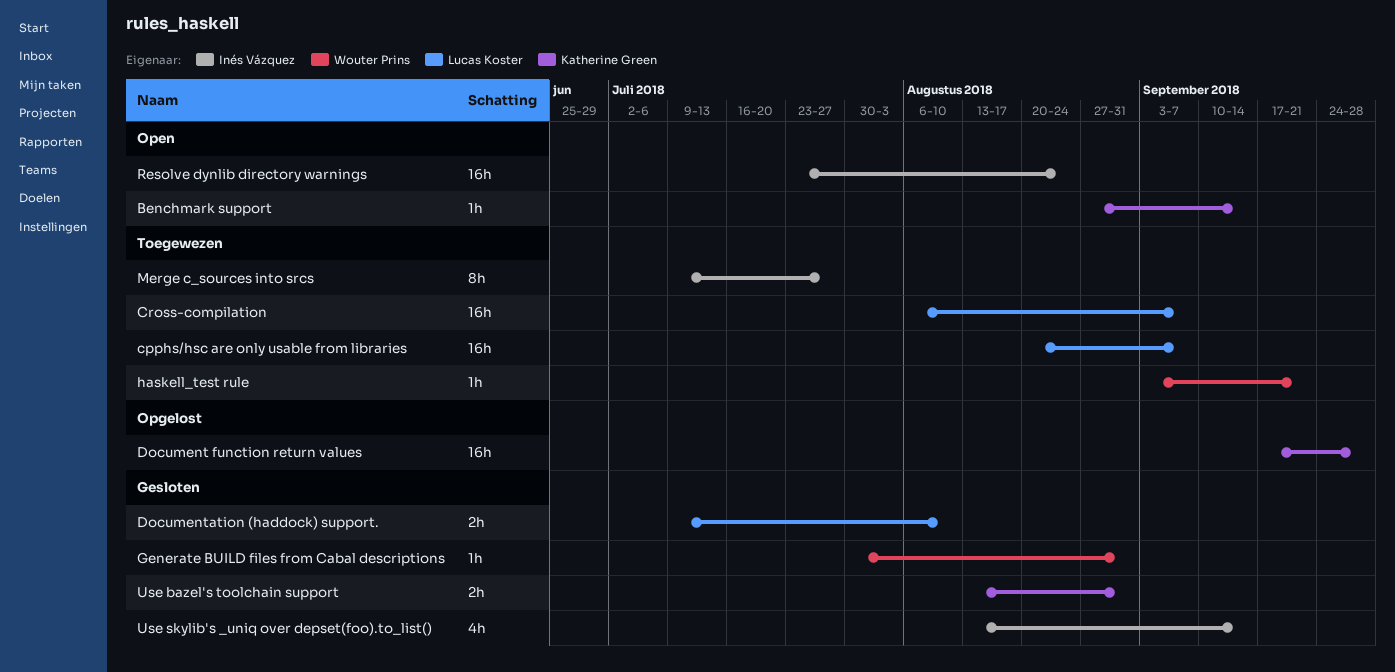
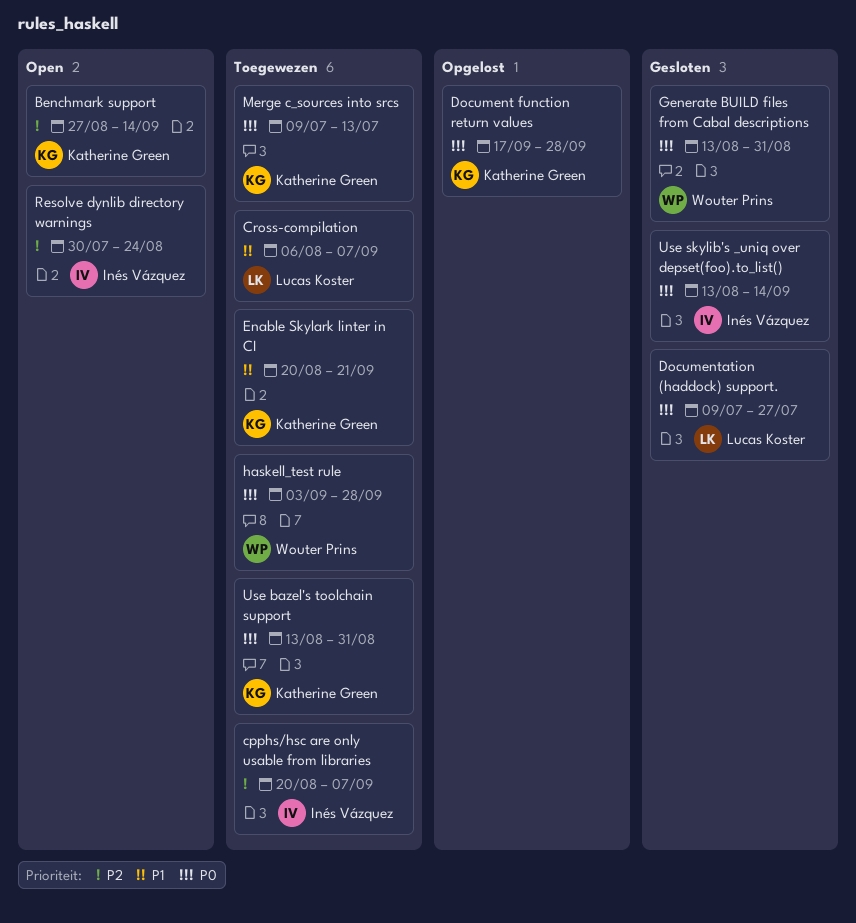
cpphs/hsc are only usable from libraries, owner: Lucas Koster -> Inés Vázquez
Documentation (haddock) support., due: Aug 10 -> Jul 27
Enable Skylark linter in CI: none -> present
Generate BUILD files from Cabal descriptions, start: Jul 30 -> Aug 13
haskell_test rule, due: Sep 21 -> Sep 28
Merge c_sources into srcs, owner: Inés Vázquez -> Katherine Green
Merge c_sources into srcs, due: Jul 27 -> Jul 13
Resolve dynlib directory warnings, start: Jul 23 -> Jul 30
Use bazel's toolchain support, status: Gesloten -> Toegewezen

